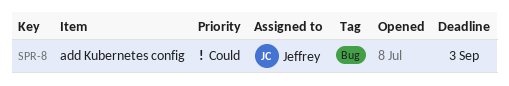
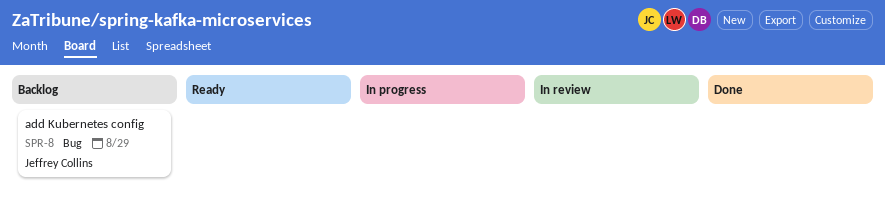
SPR-8, due: Sep 3 -> Aug 29

